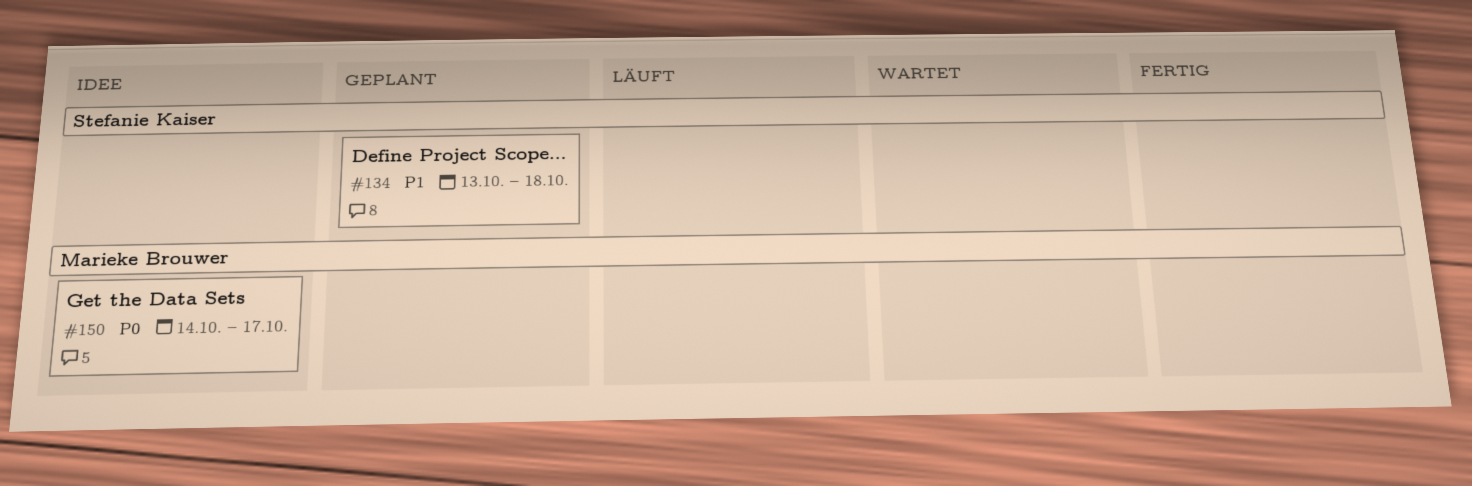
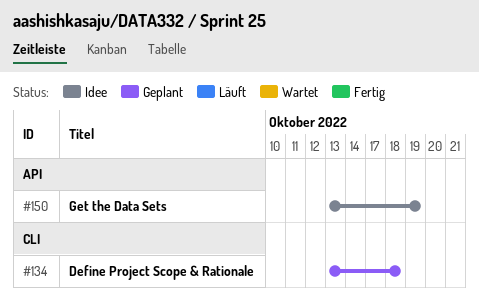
#150, start: Oct 14 -> Oct 13
#150, due: Oct 17 -> Oct 19

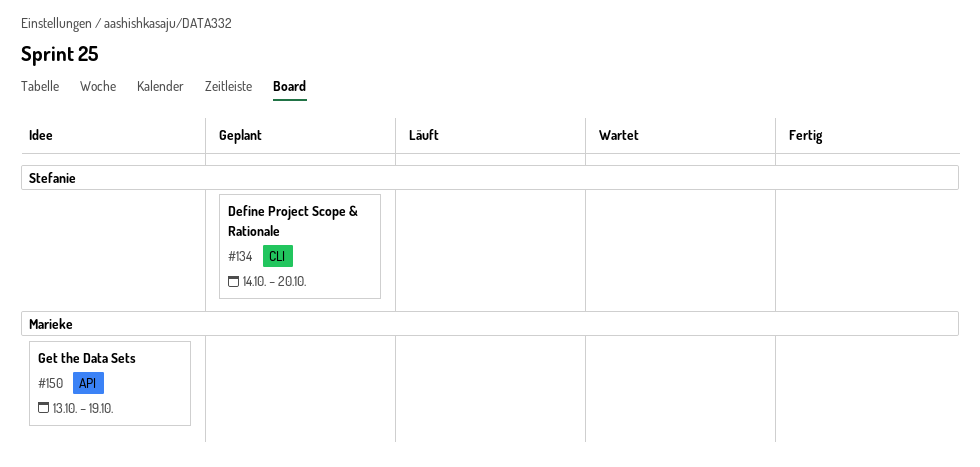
#134, start: Oct 13 -> Oct 14
#134, due: Oct 18 -> Oct 20

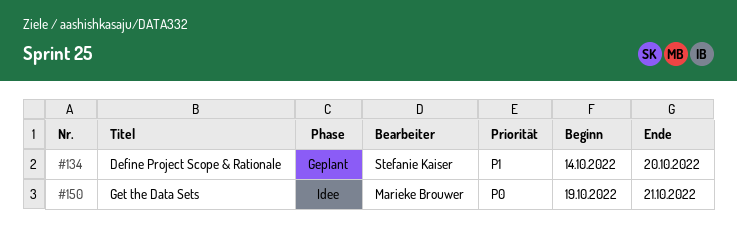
#150, start: Oct 13 -> Oct 19
#150, due: Oct 19 -> Oct 21

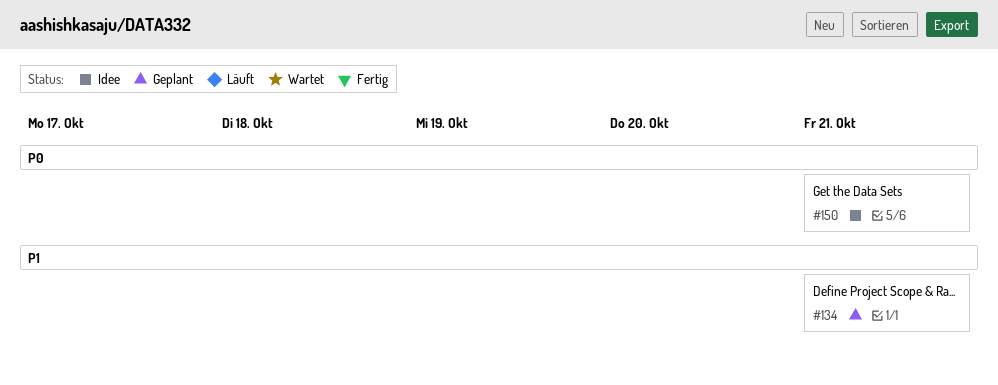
#134, due: Oct 20 -> Oct 21

